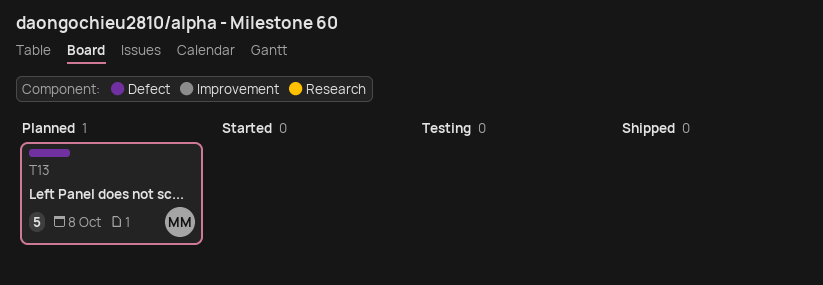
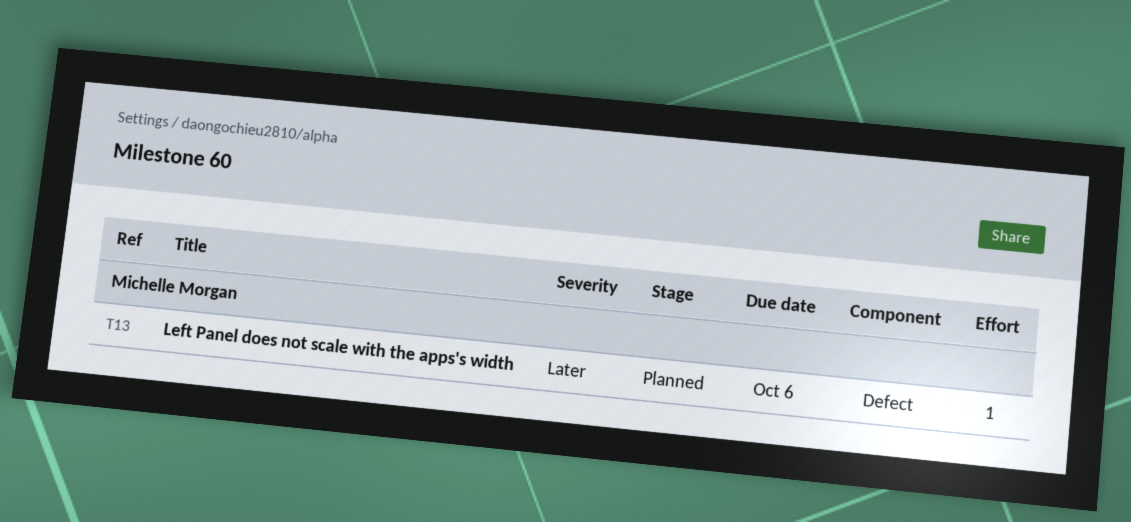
T13, estimate: 5 -> 1
T13, due: Oct 8 -> Oct 6

